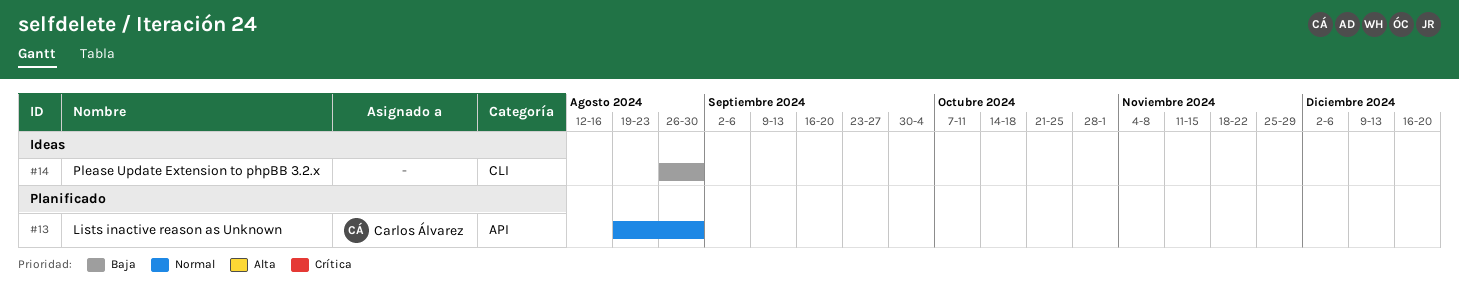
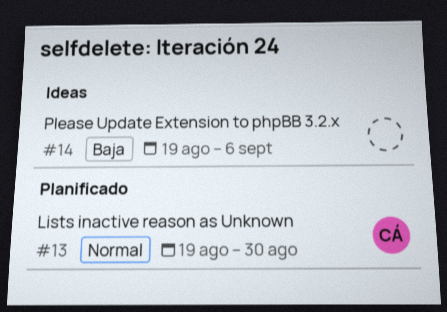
#14, start: Aug 26 -> Aug 19
#14, due: Aug 30 -> Sep 6

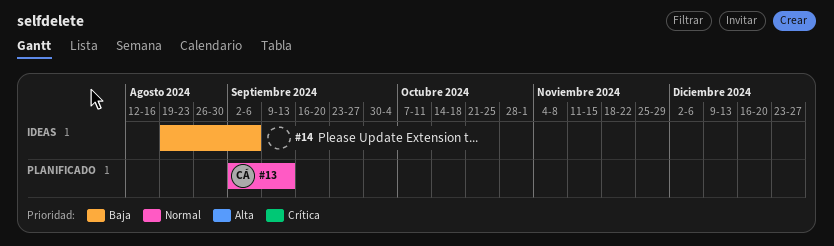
#13, start: Aug 19 -> Sep 2
#13, due: Aug 30 -> Sep 13

